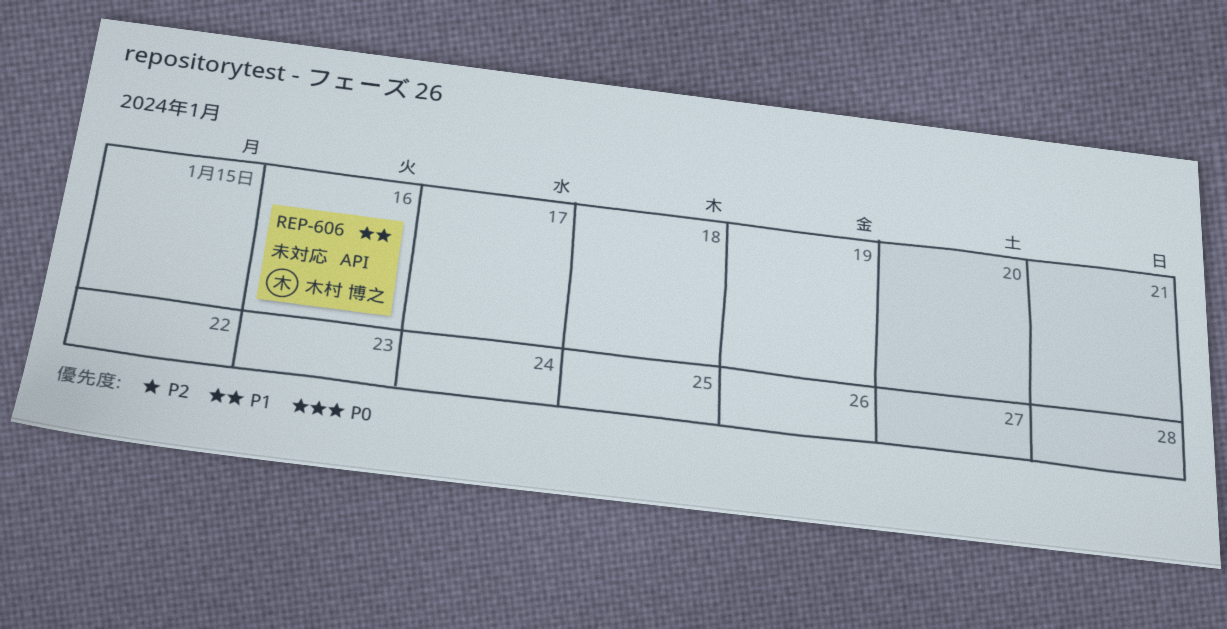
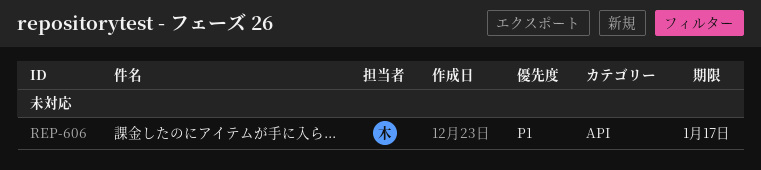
REP-606, due: Jan 16 -> Jan 17

